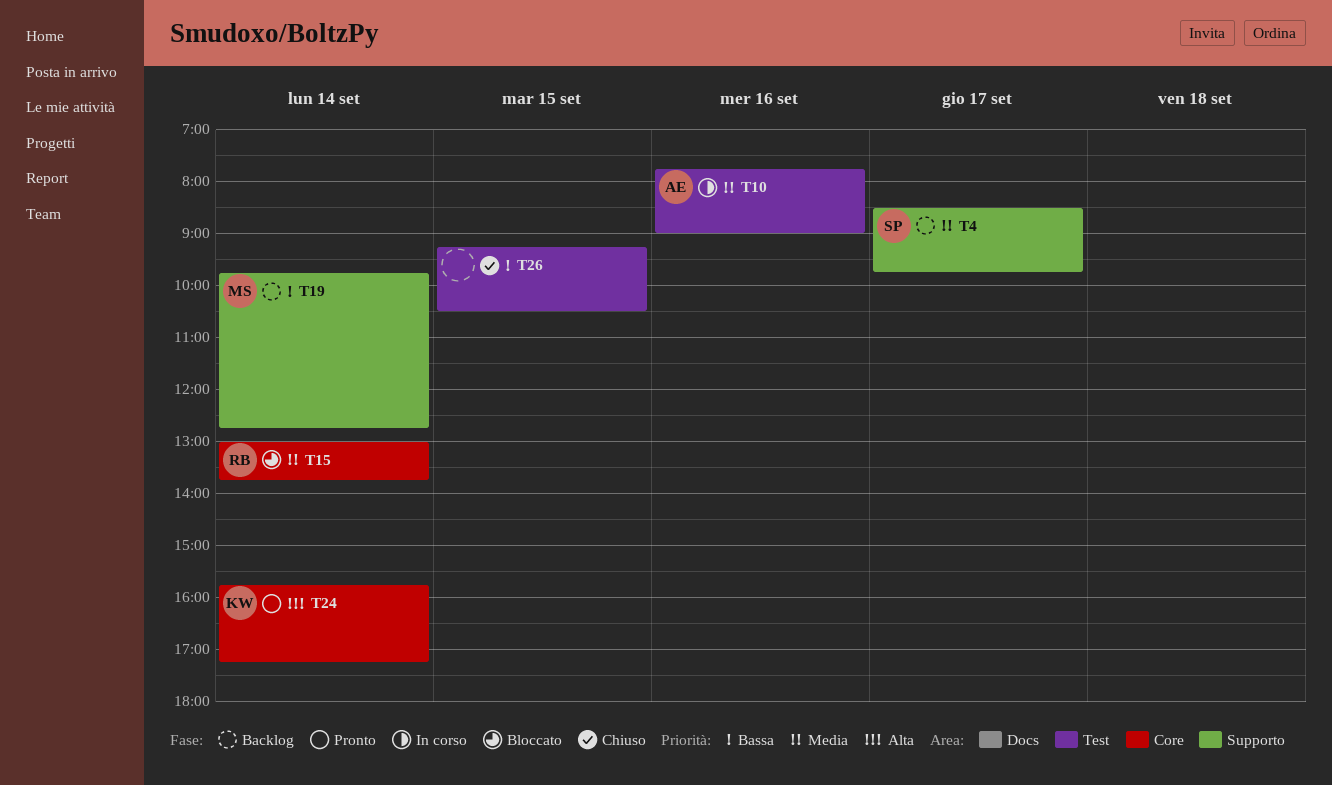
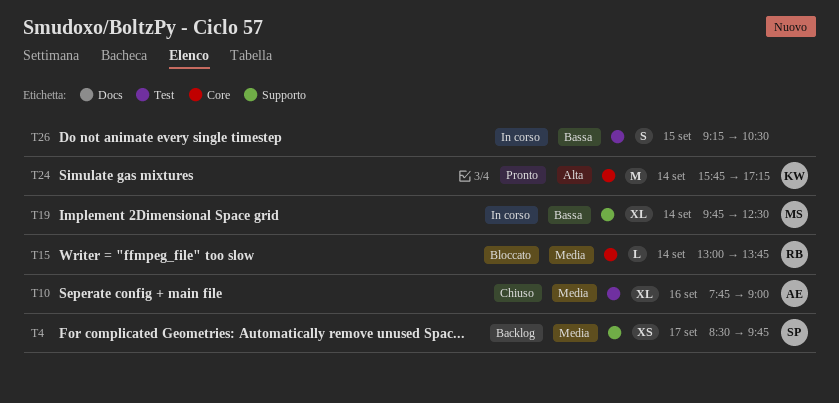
T10, status: In corso -> Chiuso
T19, status: Backlog -> In corso
T19, ends: 12:45 -> 12:30
T26, status: Chiuso -> In corso

